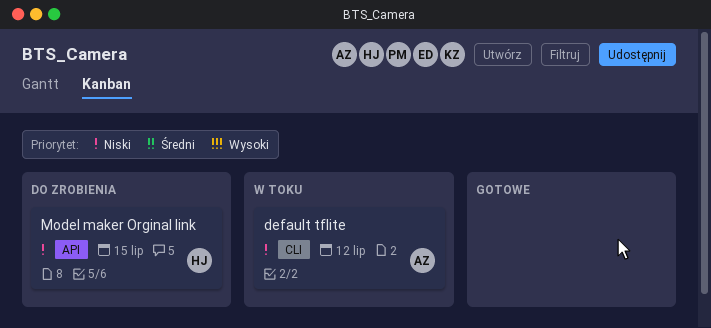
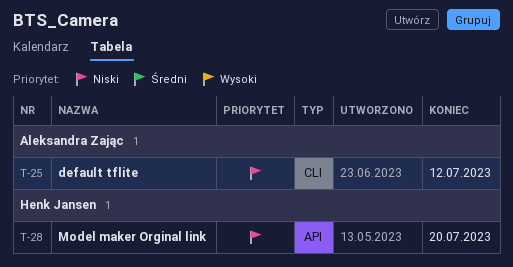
Model maker Orginal link, due: Jul 15 -> Jul 20

